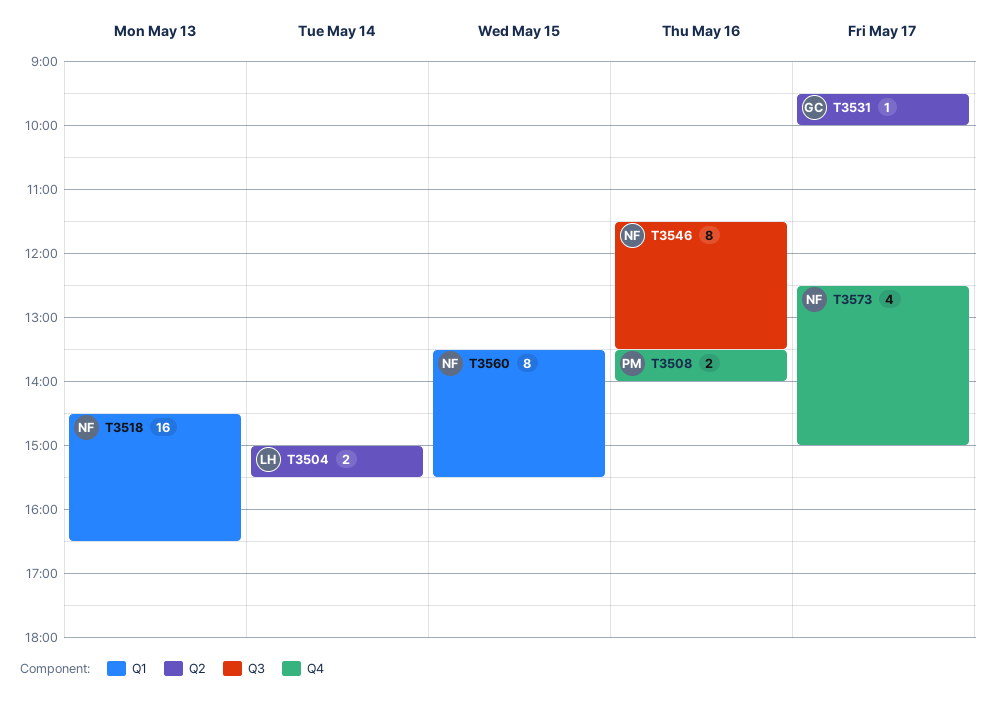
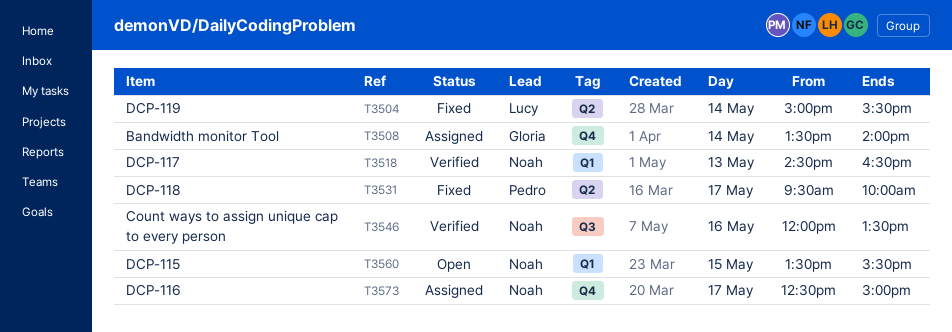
T3508, owner: Pedro -> Gloria
T3508, day: May 16 -> May 14
T3531, owner: Gloria -> Pedro
T3546, begins: 11:30 -> 12:00

